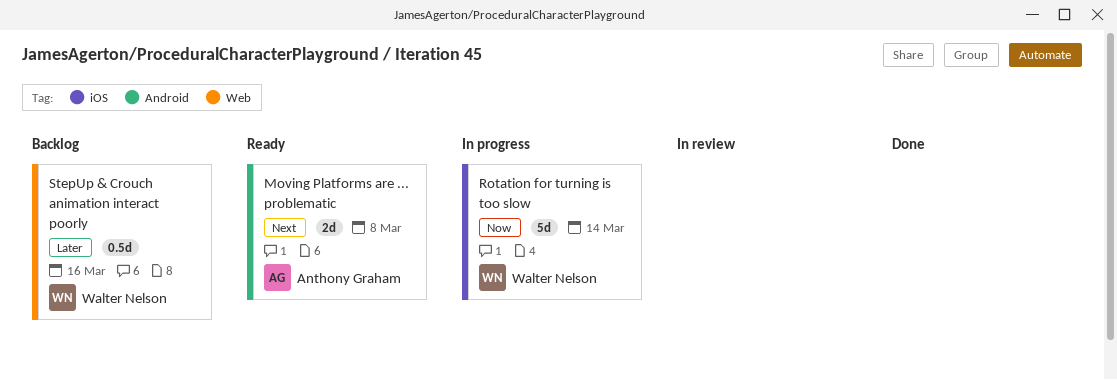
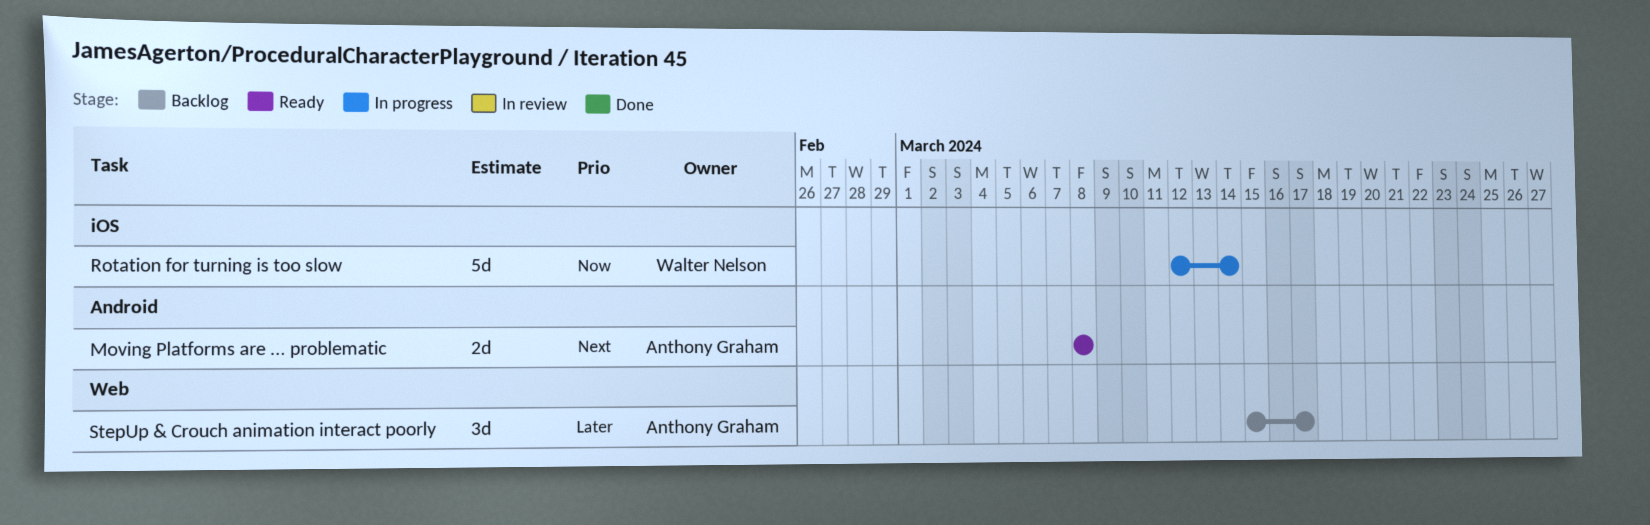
StepUp & Crouch animation interact poorly, owner: Walter Nelson -> Anthony Graham
StepUp & Crouch animation interact poorly, estimate: 0.5d -> 3d
StepUp & Crouch animation interact poorly, due: Mar 16 -> Mar 17

